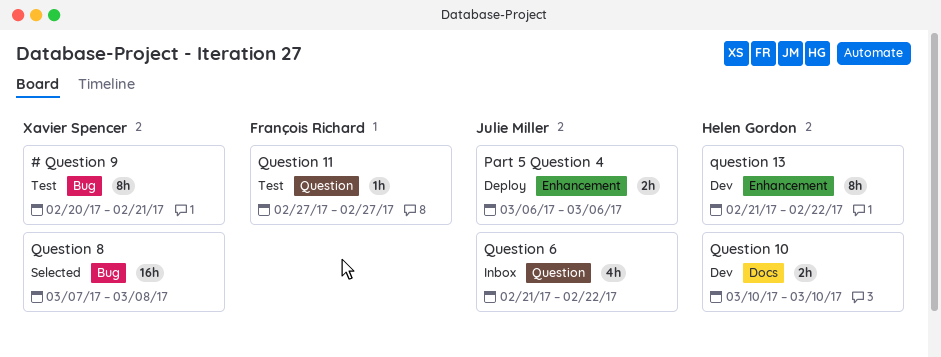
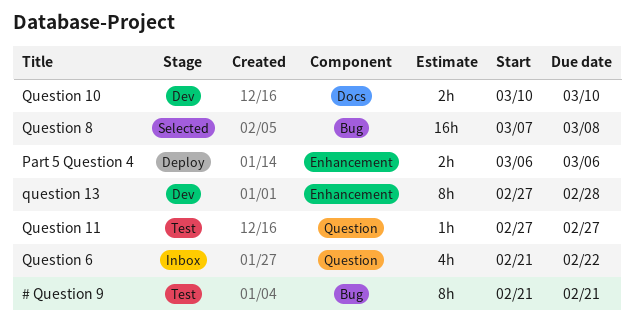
# Question 9, start: Feb 20 -> Feb 21
question 13, start: Feb 21 -> Feb 27
question 13, due: Feb 22 -> Feb 28

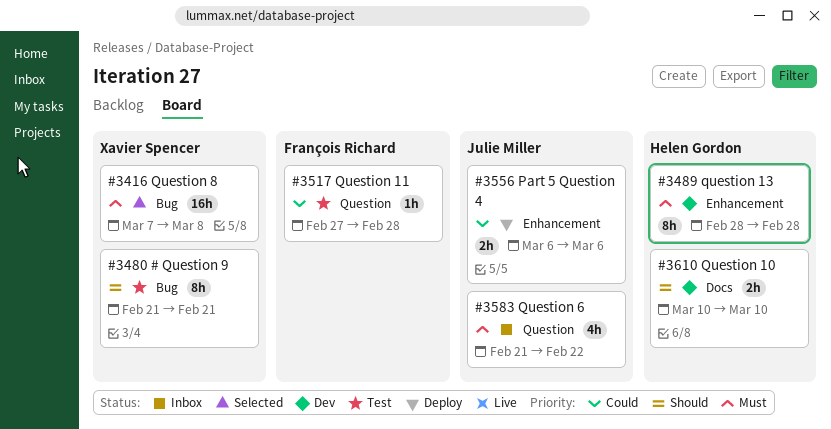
Question 11, due: Feb 27 -> Feb 28
question 13, start: Feb 27 -> Feb 28

